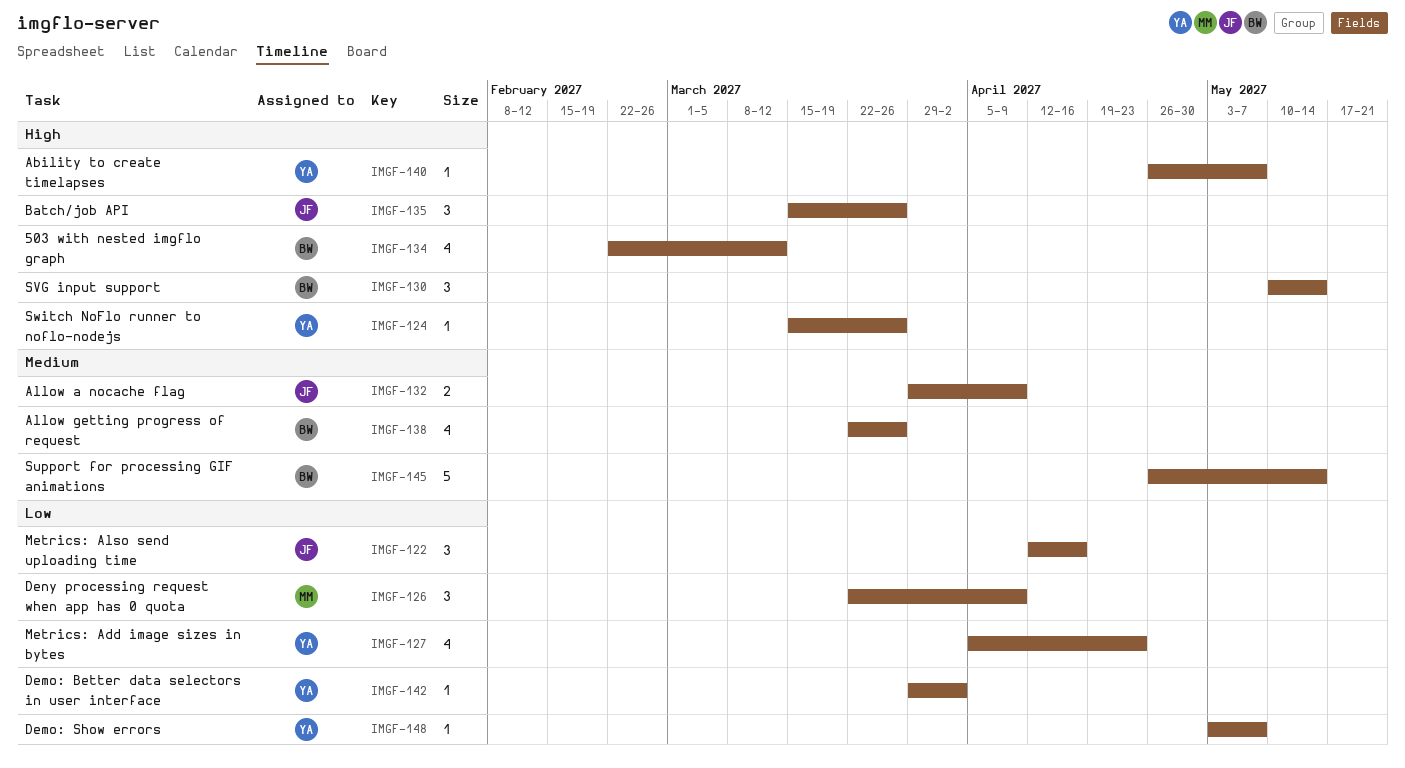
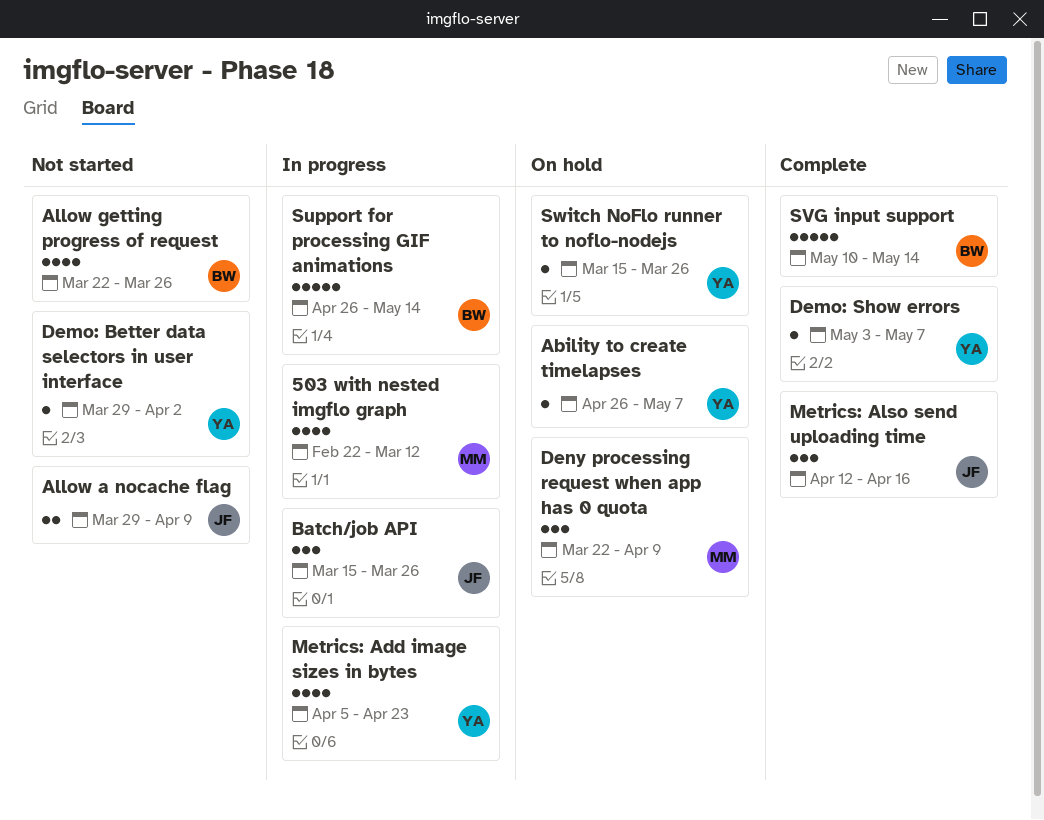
503 with nested imgflo graph, owner: BW -> MM
SVG input support, estimate: 3 -> 5

